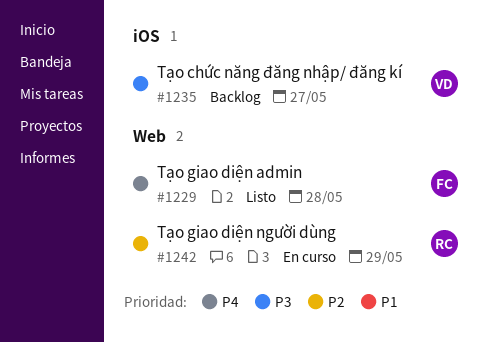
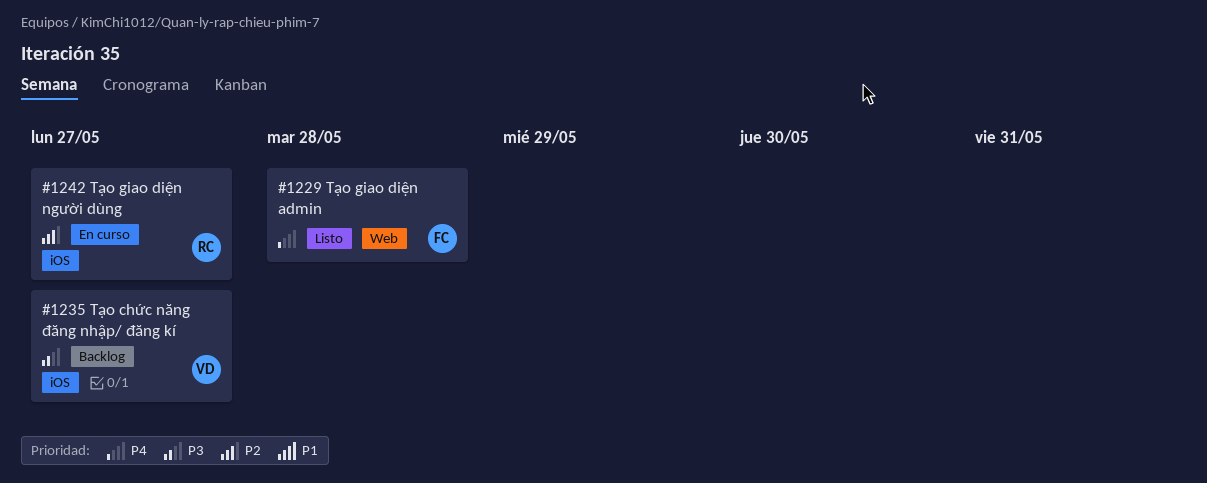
#1242, label: Web -> iOS
#1242, due: May 29 -> May 27

